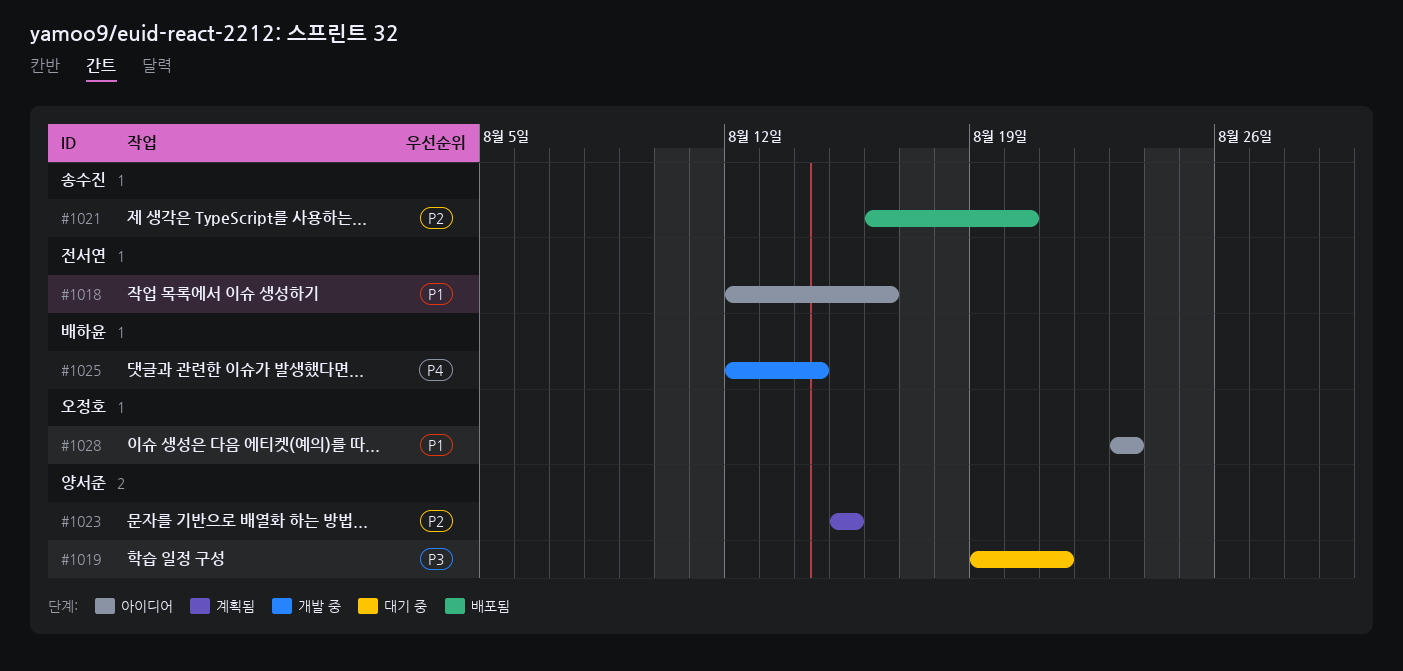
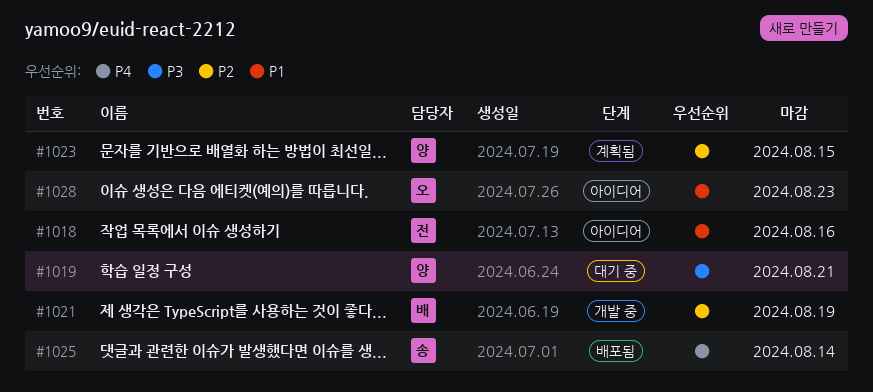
#1021, status: 배포됨 -> 개발 중
#1021, owner: 송수진 -> 배하윤
#1021, due: Aug 20 -> Aug 19
#1025, status: 개발 중 -> 배포됨
#1025, owner: 배하윤 -> 송수진

